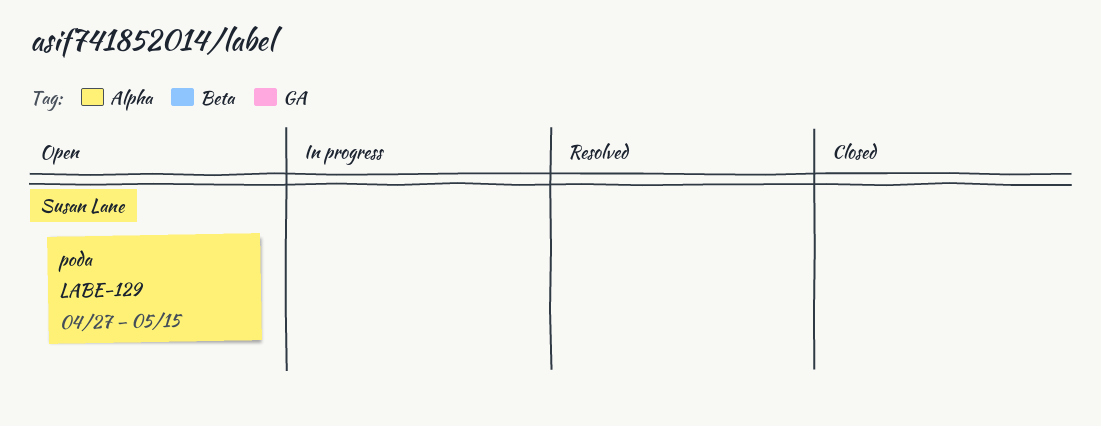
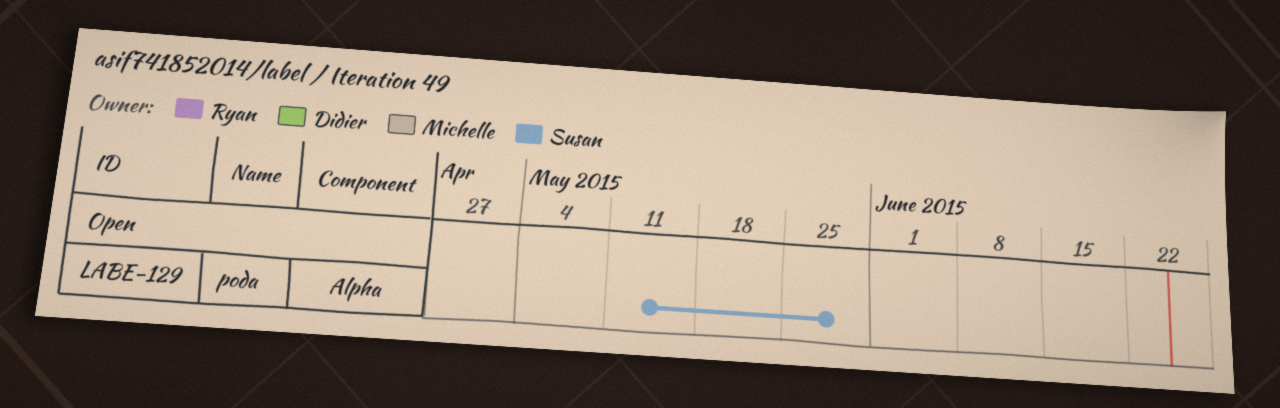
LABE-129, start: Apr 27 -> May 11
LABE-129, due: May 15 -> May 29

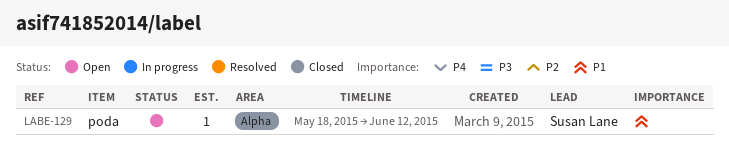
LABE-129, start: May 11 -> May 18
LABE-129, due: May 29 -> Jun 12

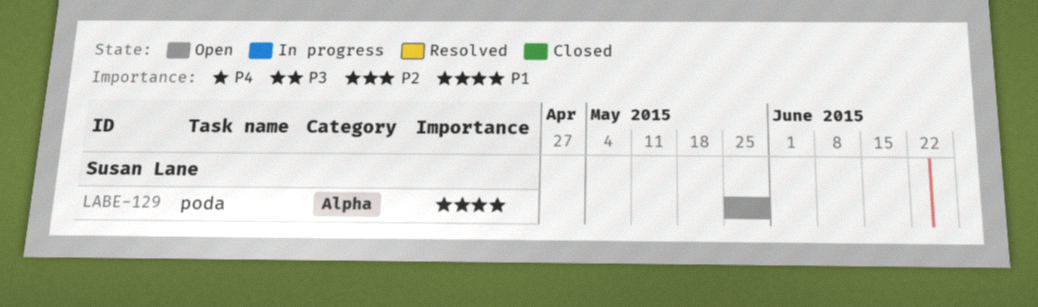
LABE-129, start: May 18 -> May 25
LABE-129, due: Jun 12 -> May 29

